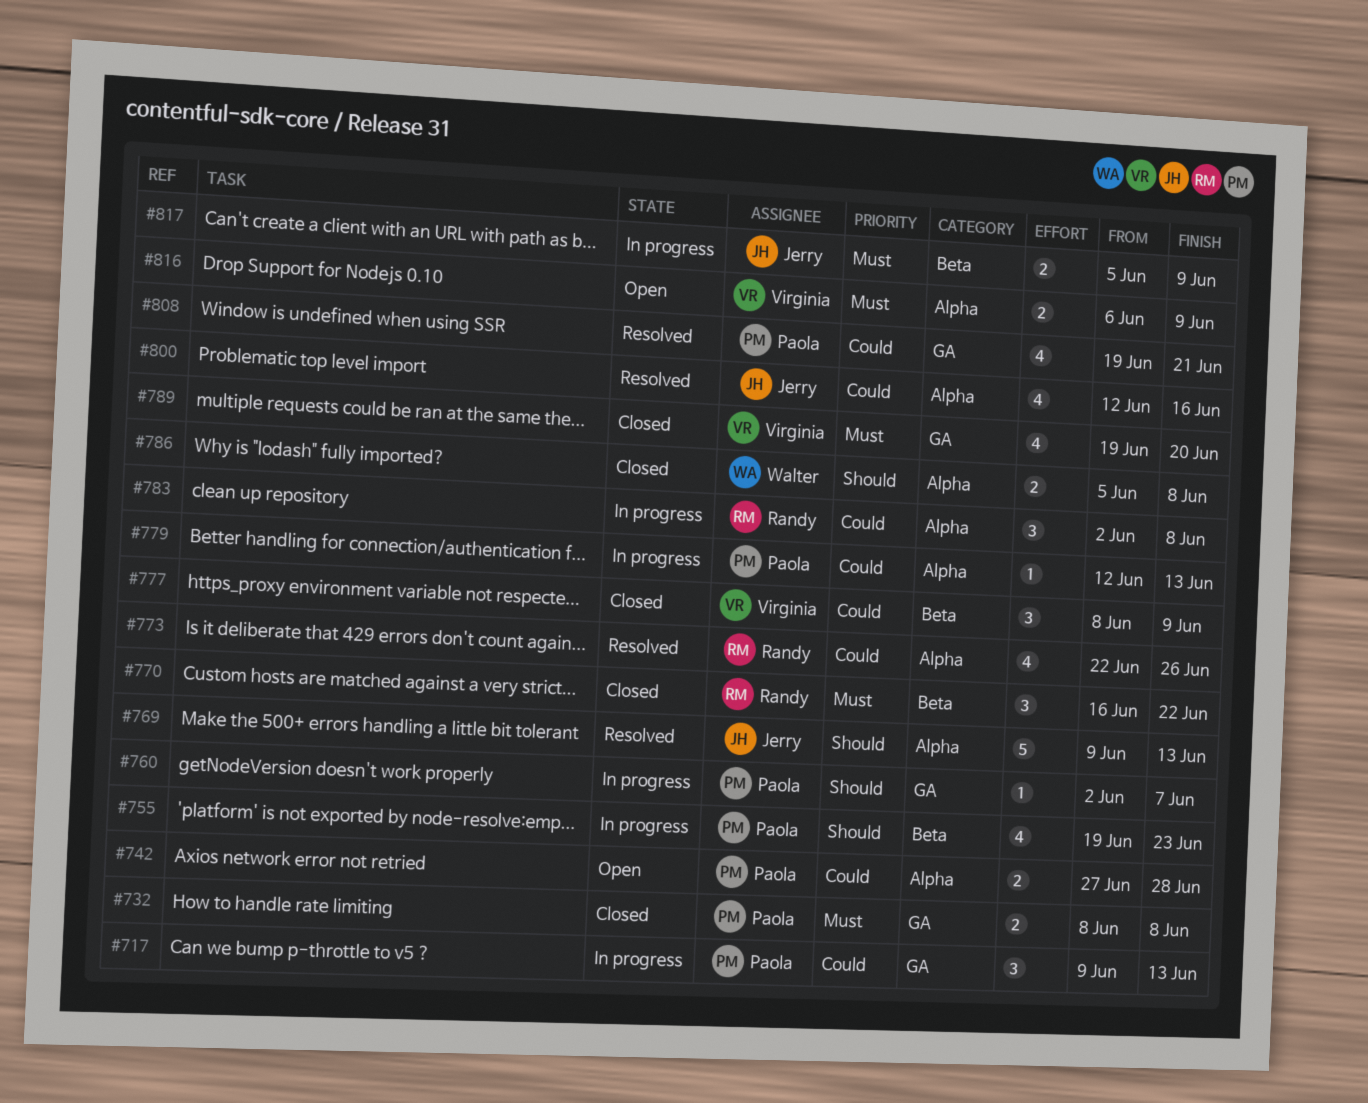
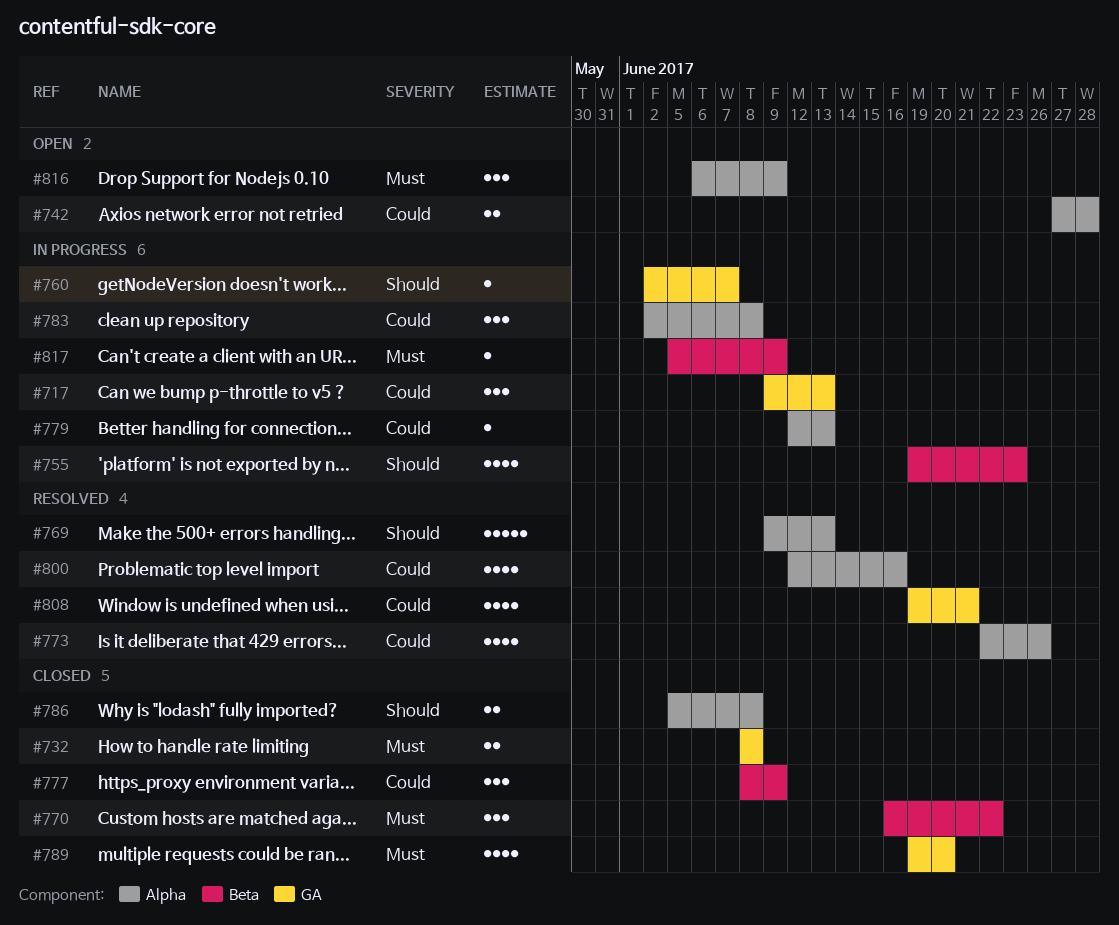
#816, estimate: 2 -> 3
#817, estimate: 2 -> 1

